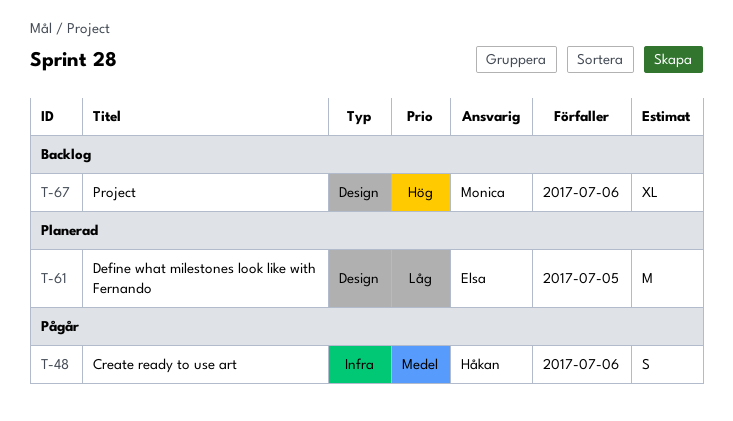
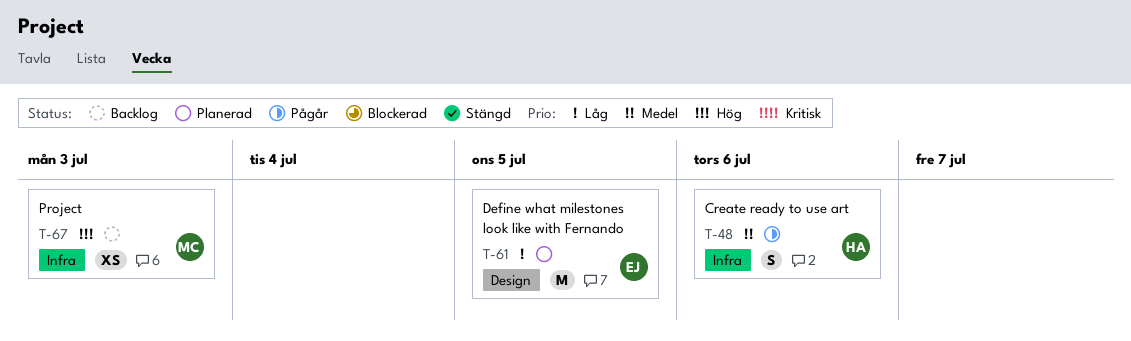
T-67, label: Design -> Infra
T-67, estimate: XL -> XS
T-67, due: Jul 6 -> Jul 3

